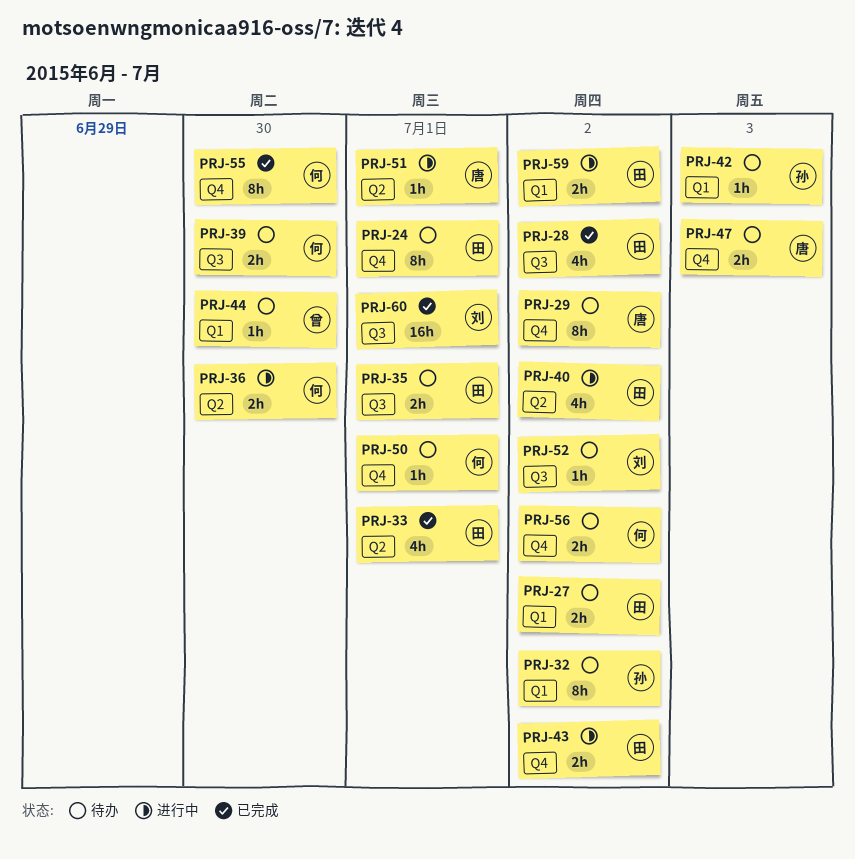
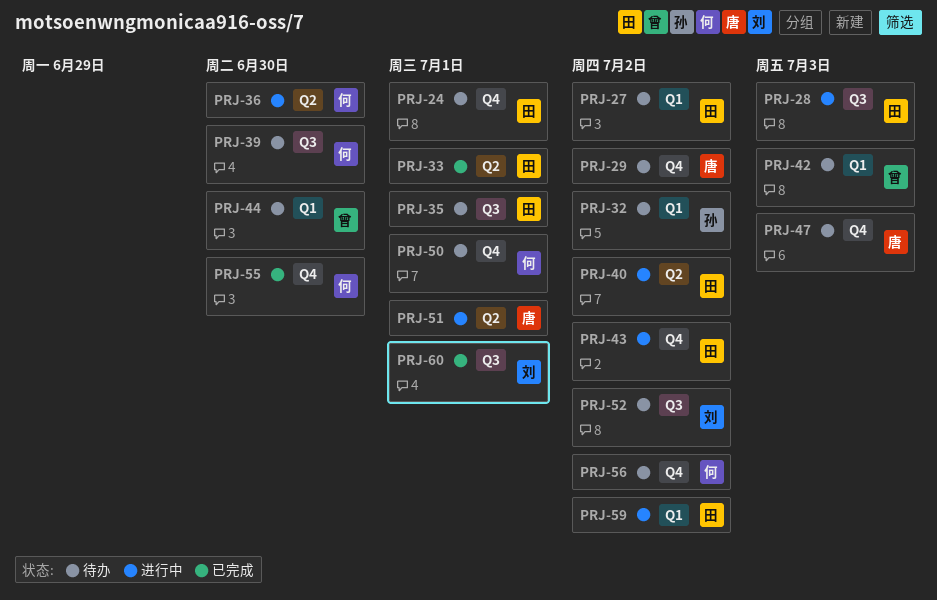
PRJ-28, status: 已完成 -> 进行中
PRJ-28, due: Jul 2 -> Jul 3
PRJ-42, owner: 孙 -> 曾

